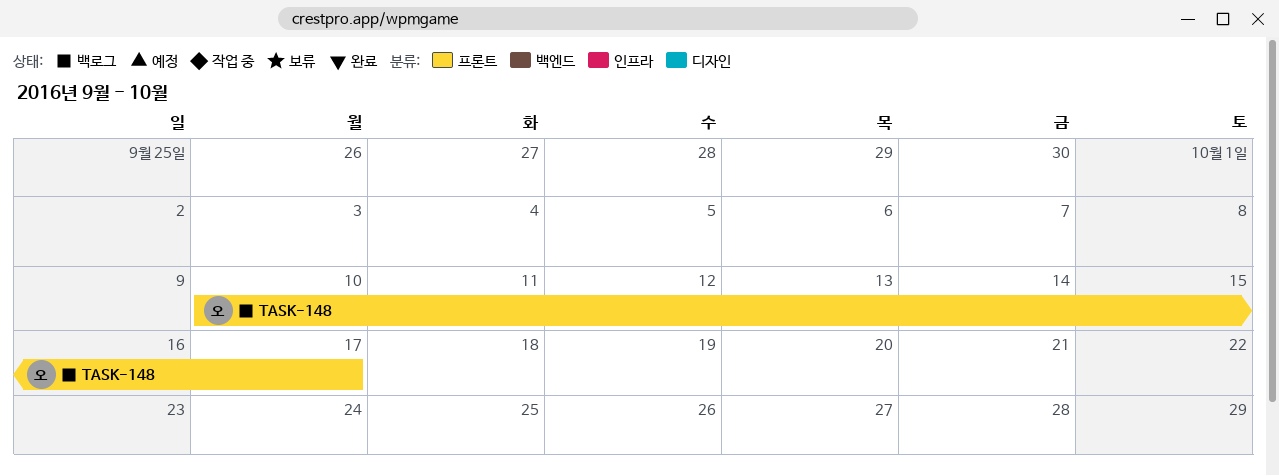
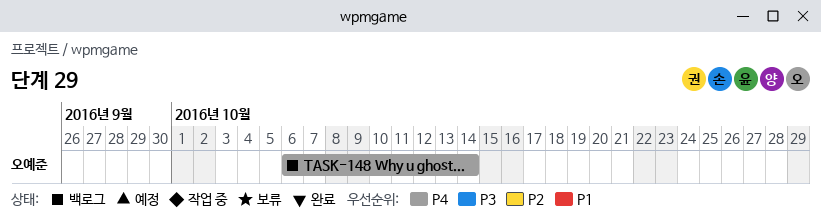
TASK-148, start: Oct 10 -> Oct 6
TASK-148, due: Oct 17 -> Oct 14

